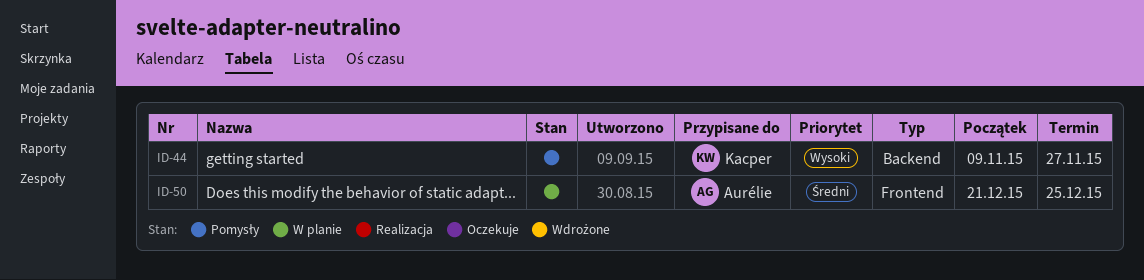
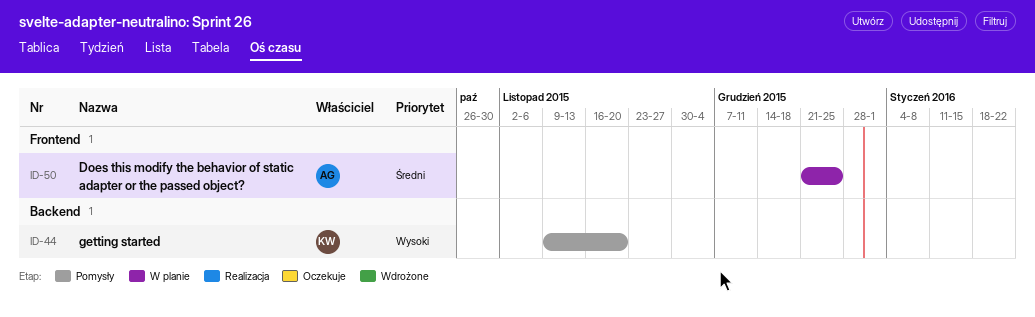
ID-44, due: Nov 27 -> Nov 20

